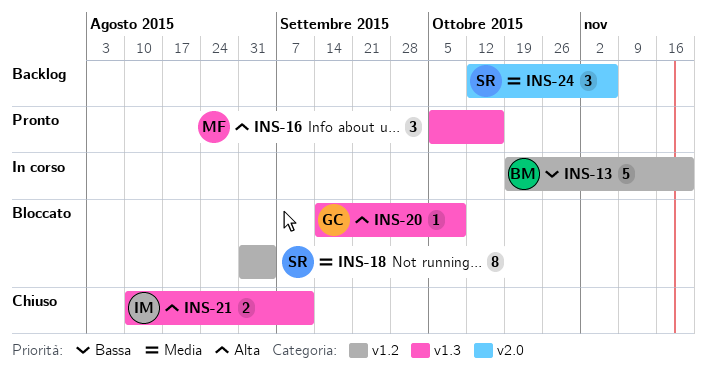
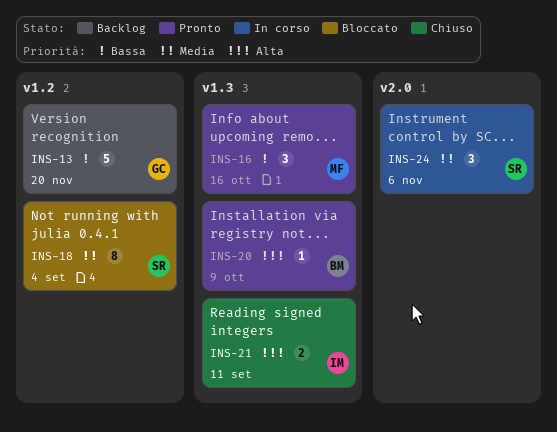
INS-13, status: In corso -> Backlog
INS-13, owner: BM -> GC
INS-16, priority: Alta -> Bassa
INS-20, status: Bloccato -> Pronto
INS-20, owner: GC -> BM
INS-24, status: Backlog -> In corso

